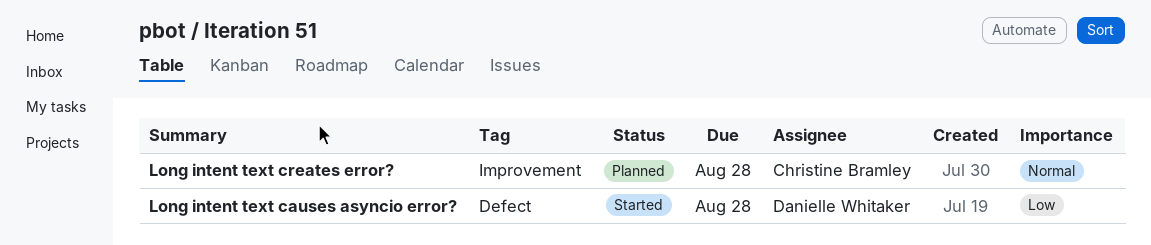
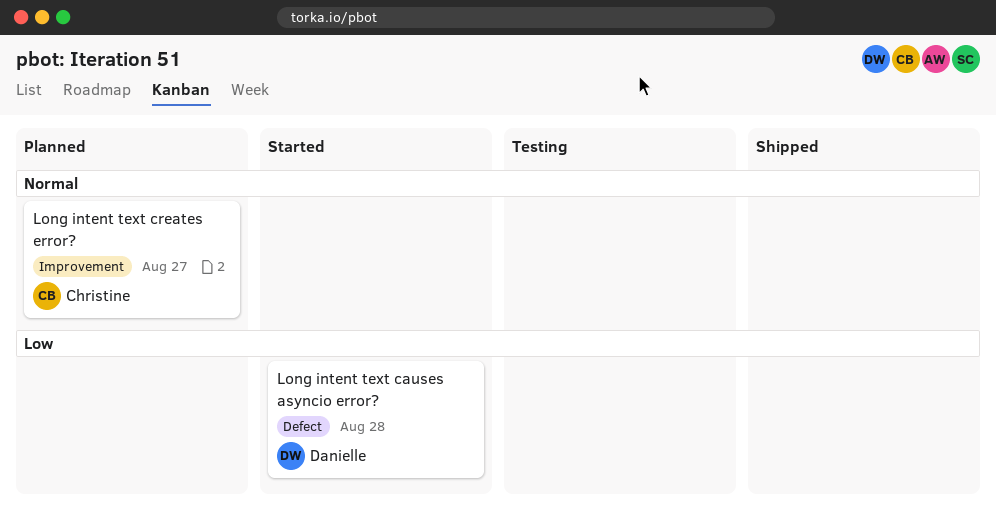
Long intent text creates error?, due: Aug 28 -> Aug 27

